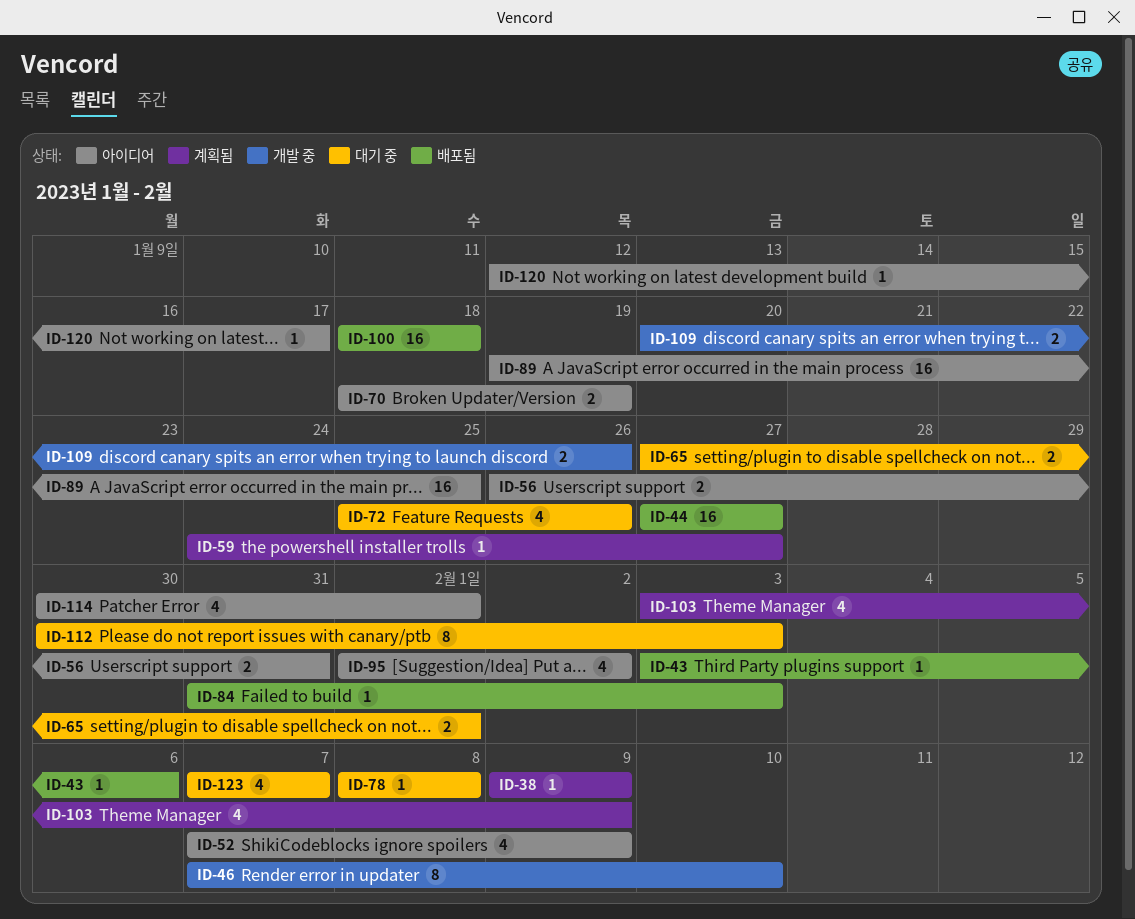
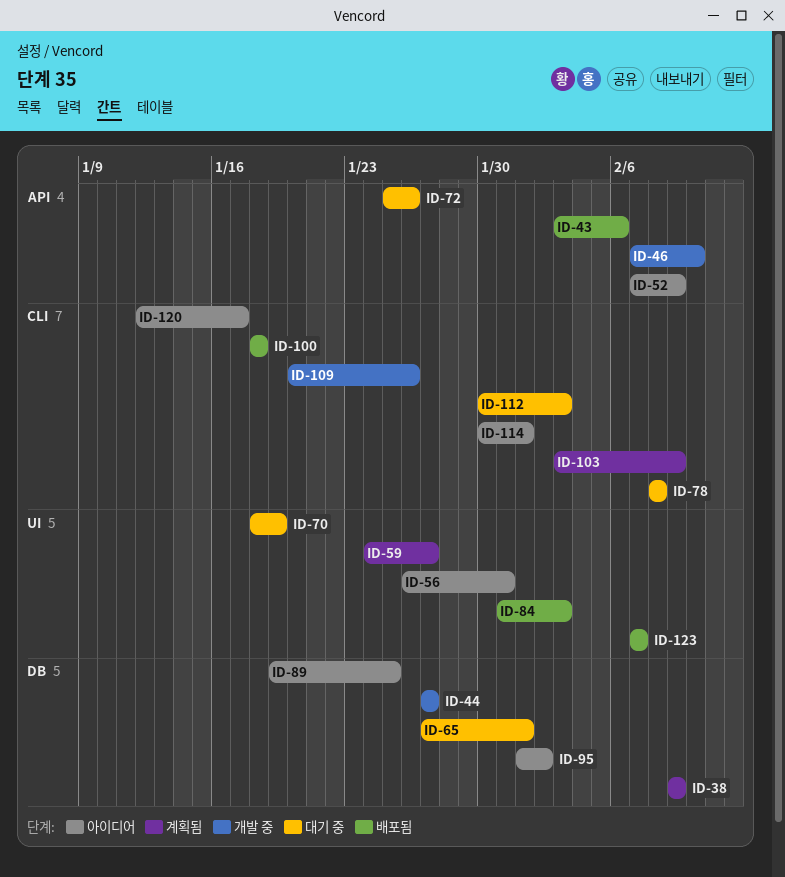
ID-44, status: 배포됨 -> 개발 중
ID-70, status: 아이디어 -> 대기 중
ID-123, status: 대기 중 -> 배포됨

